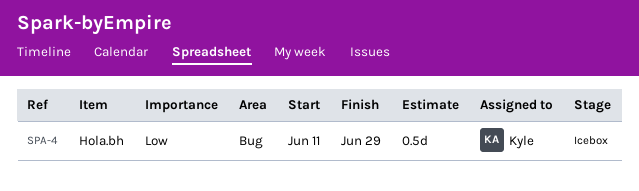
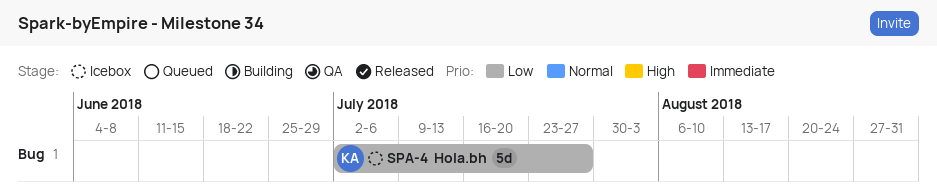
SPA-4, estimate: 0.5d -> 5d
SPA-4, start: Jun 11 -> Jul 2
SPA-4, due: Jun 29 -> Jul 27

